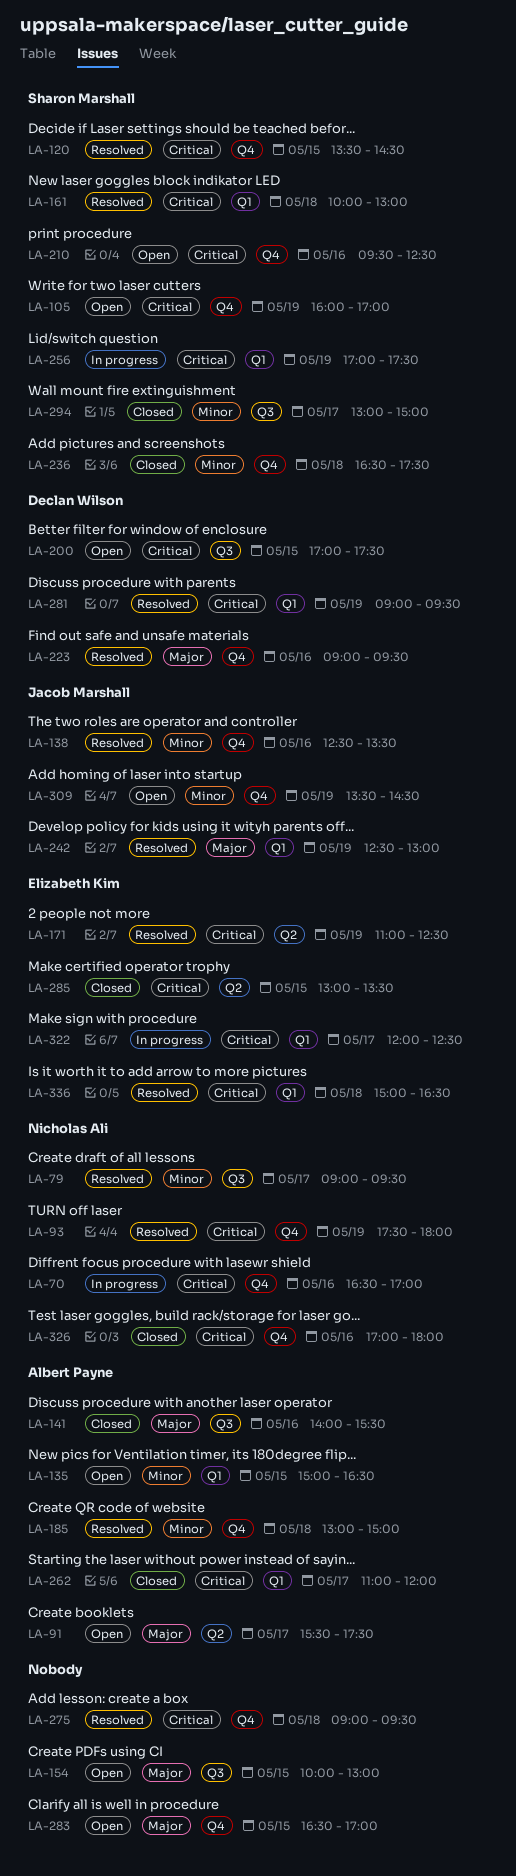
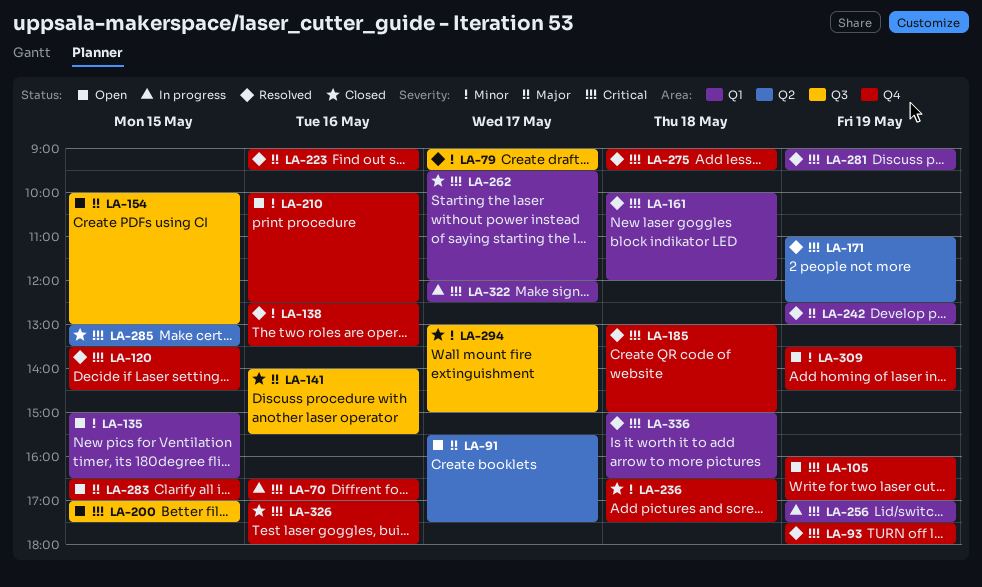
LA-161, ends: 13:00 -> 12:00
LA-185, priority: Minor -> Critical
LA-210, priority: Critical -> Minor
LA-210, begins: 09:30 -> 10:00
LA-262, begins: 11:00 -> 09:30

